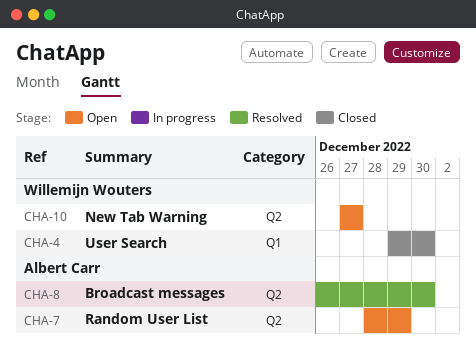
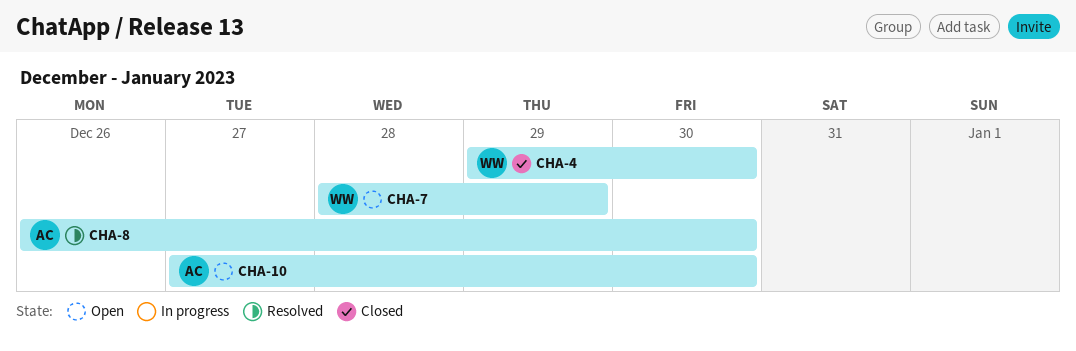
CHA-7, owner: Albert Carr -> Willemijn Wouters
CHA-10, owner: Willemijn Wouters -> Albert Carr
CHA-10, due: Dec 27 -> Dec 30

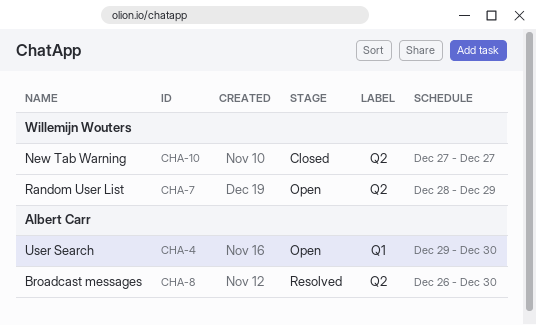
CHA-4, status: Closed -> Open
CHA-4, owner: Willemijn Wouters -> Albert Carr
CHA-10, status: Open -> Closed
CHA-10, owner: Albert Carr -> Willemijn Wouters
CHA-10, due: Dec 30 -> Dec 27

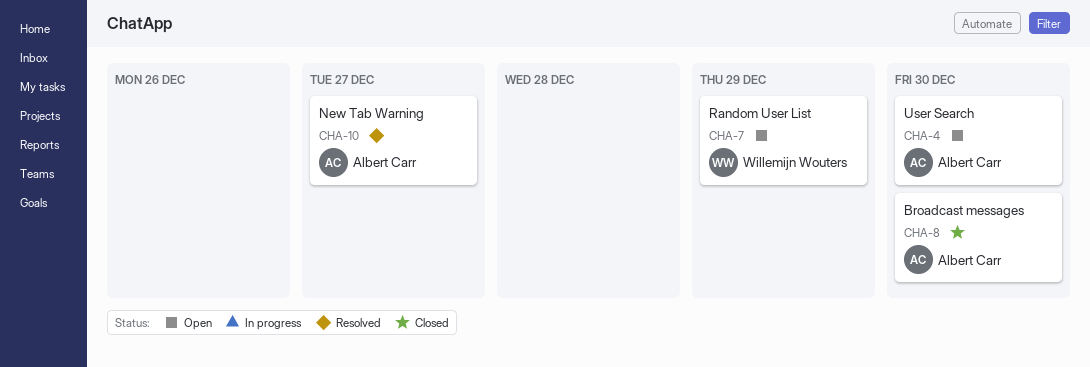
CHA-8, status: Resolved -> Closed
CHA-10, status: Closed -> Resolved
CHA-10, owner: Willemijn Wouters -> Albert Carr

